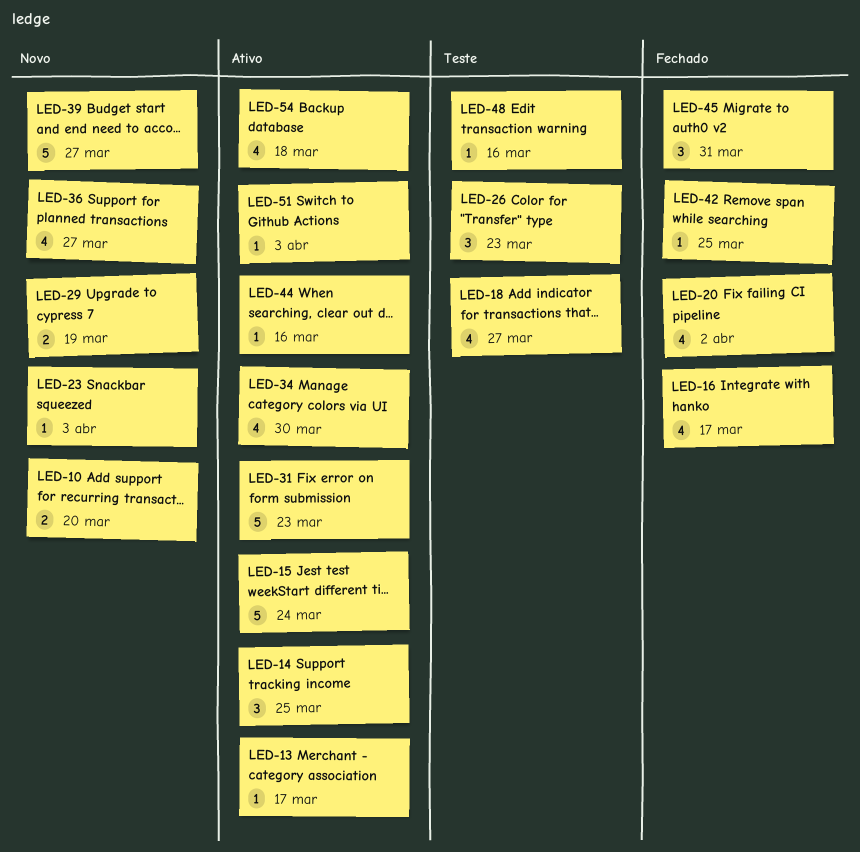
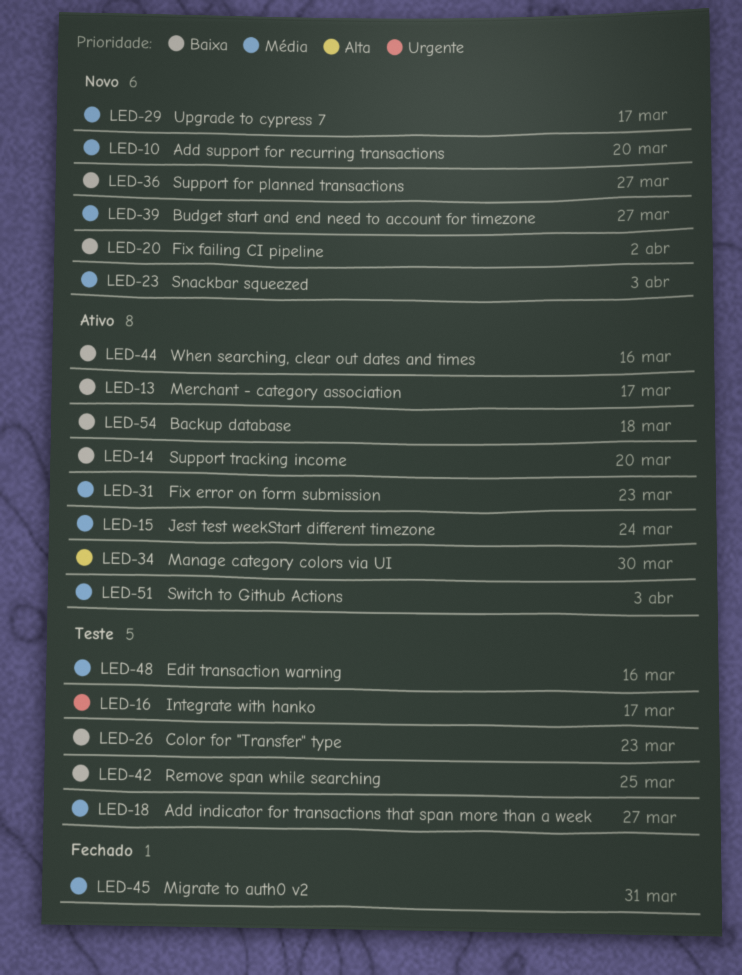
LED-14, due: Mar 25 -> Mar 20
LED-16, status: Fechado -> Teste
LED-20, status: Fechado -> Novo
LED-29, due: Mar 19 -> Mar 17
LED-42, status: Fechado -> Teste

